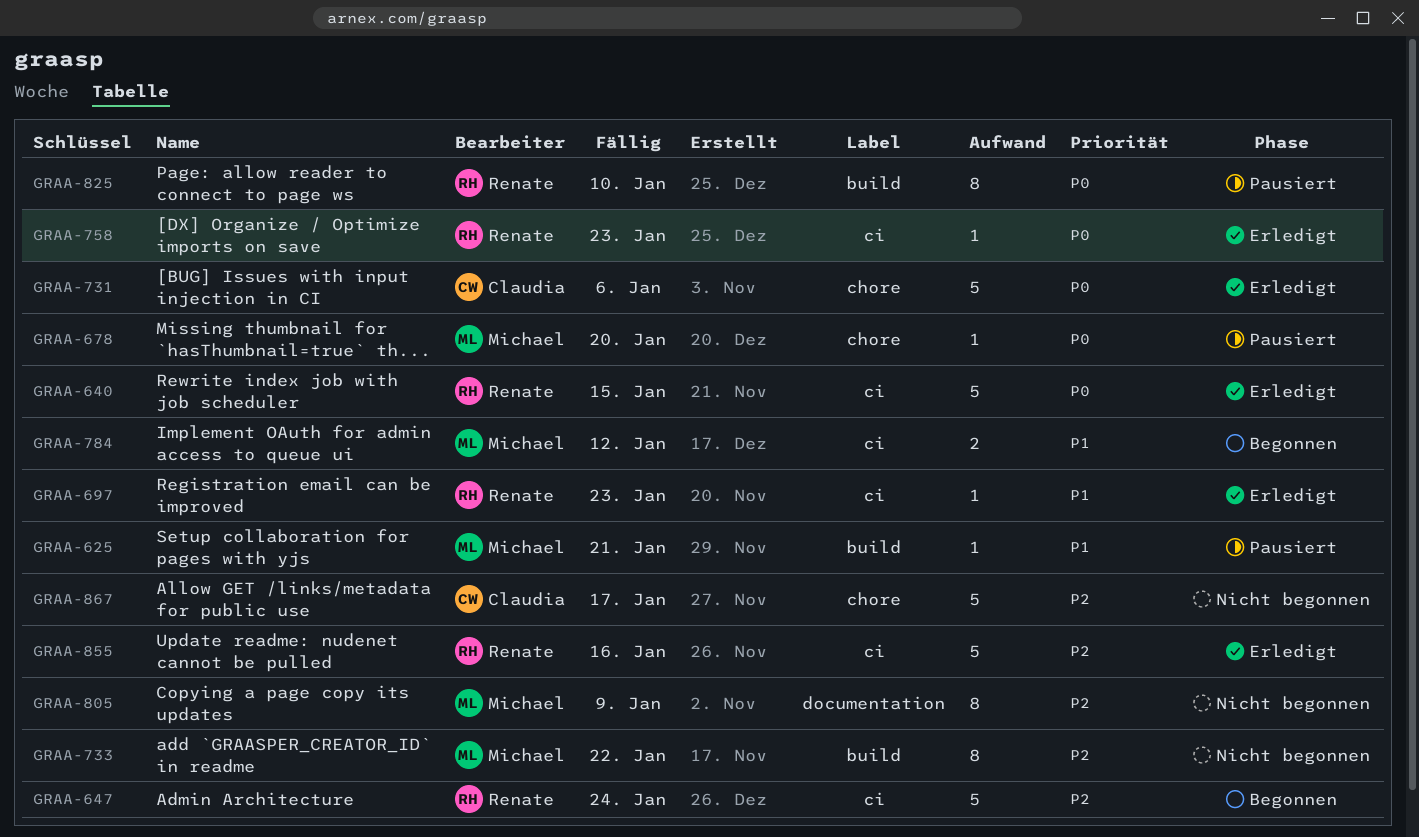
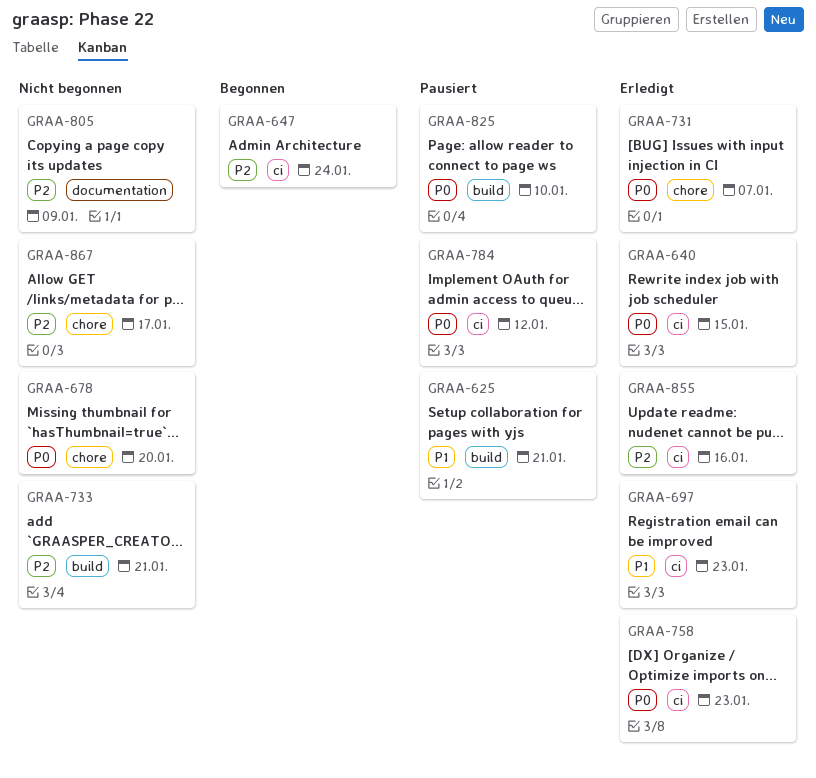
GRAA-678, status: Pausiert -> Nicht begonnen
GRAA-731, due: Jan 6 -> Jan 7
GRAA-733, due: Jan 22 -> Jan 21
GRAA-784, status: Begonnen -> Pausiert
GRAA-784, priority: P1 -> P0

